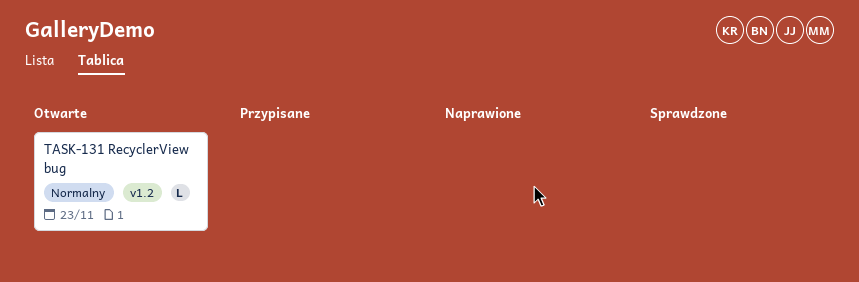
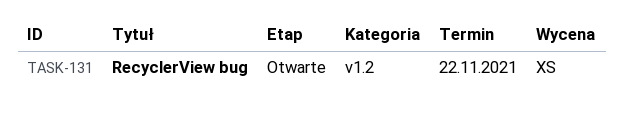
TASK-131, estimate: L -> XS
TASK-131, due: Nov 23 -> Nov 22

